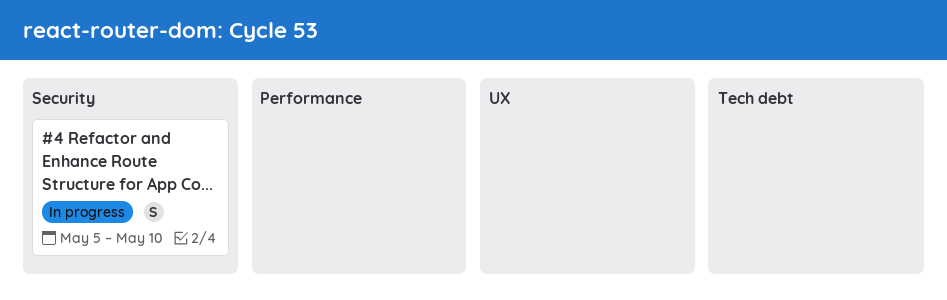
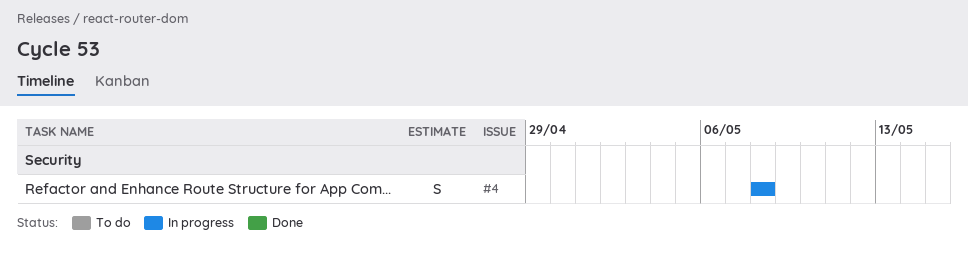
#4, start: May 5 -> May 8
#4, due: May 10 -> May 8

